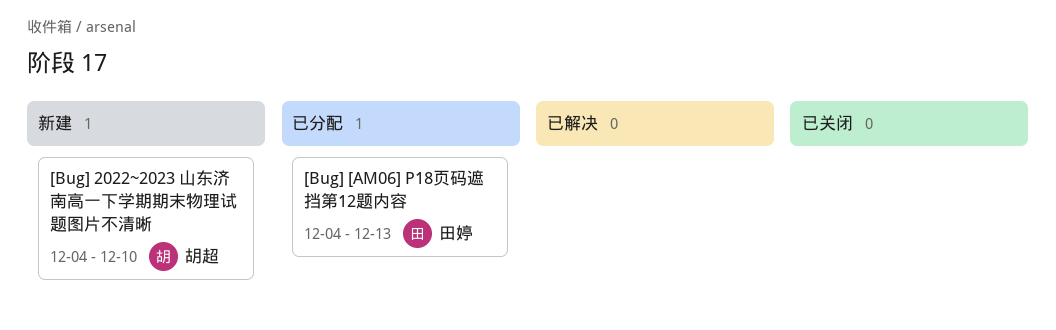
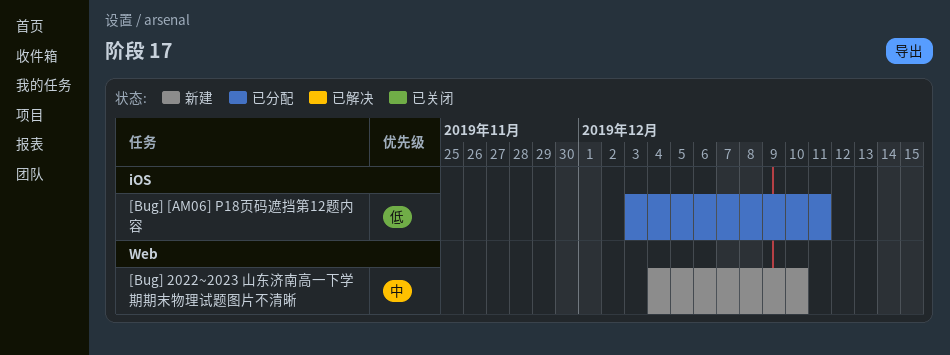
[Bug] [AM06] P18页码遮挡第12题内容, start: Dec 4 -> Dec 3
[Bug] [AM06] P18页码遮挡第12题内容, due: Dec 13 -> Dec 11

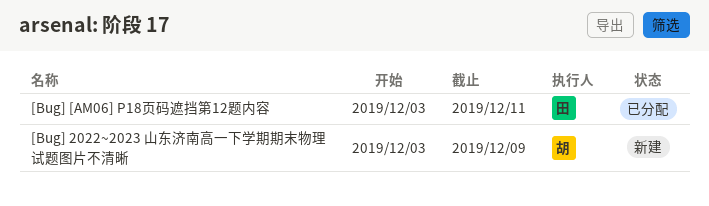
[Bug] 2022~2023 山东济南高一下学期期末物理试题图片不清晰, start: Dec 4 -> Dec 3
[Bug] 2022~2023 山东济南高一下学期期末物理试题图片不清晰, due: Dec 10 -> Dec 9

